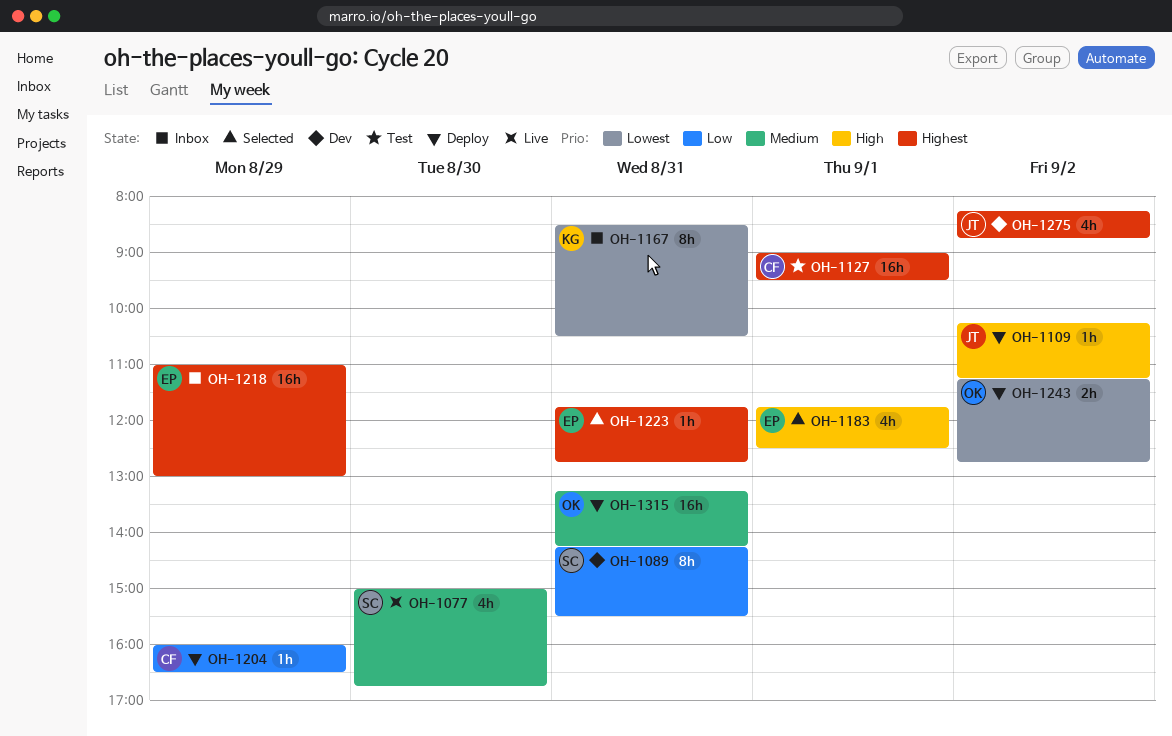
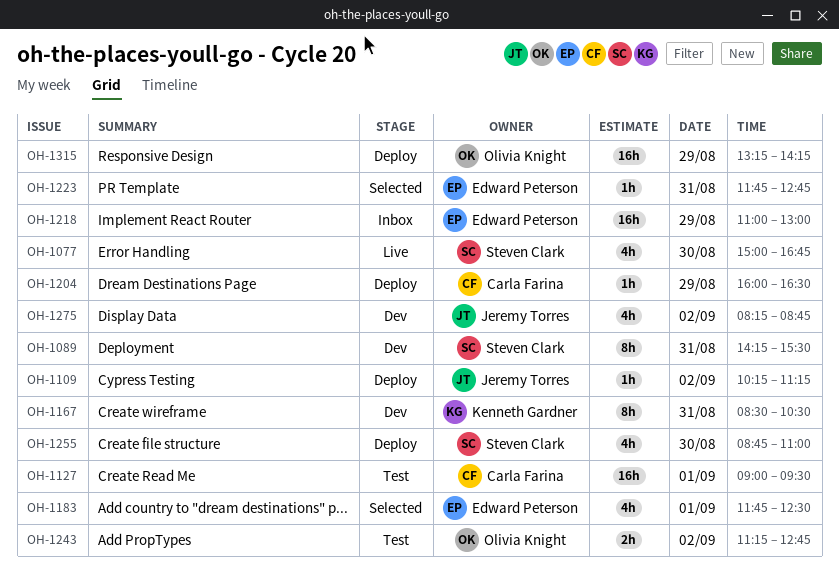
OH-1167, status: Inbox -> Dev
OH-1243, status: Deploy -> Test
OH-1255: none -> present
OH-1315, day: Aug 31 -> Aug 29

